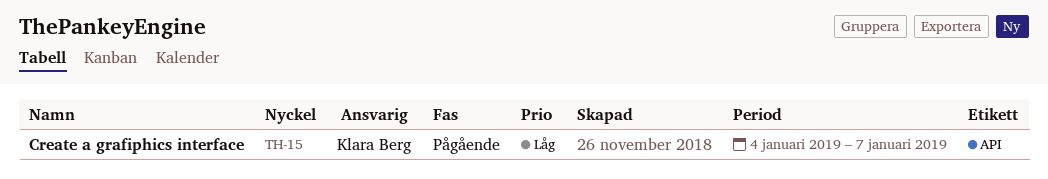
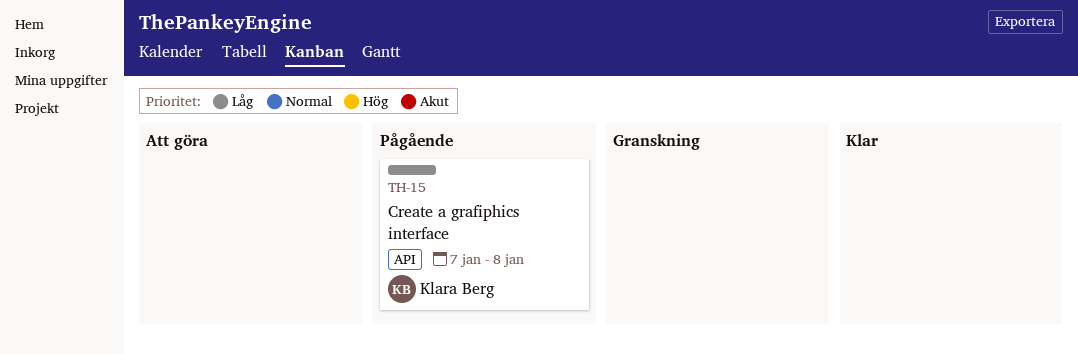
TH-15, start: Jan 4 -> Jan 7
TH-15, due: Jan 7 -> Jan 8

